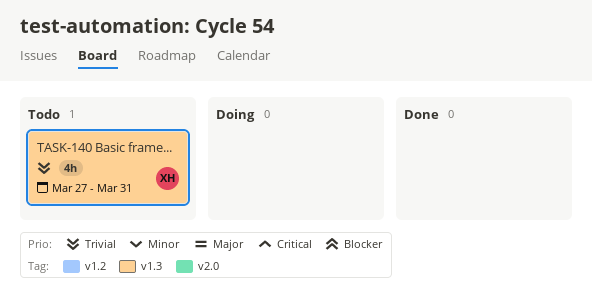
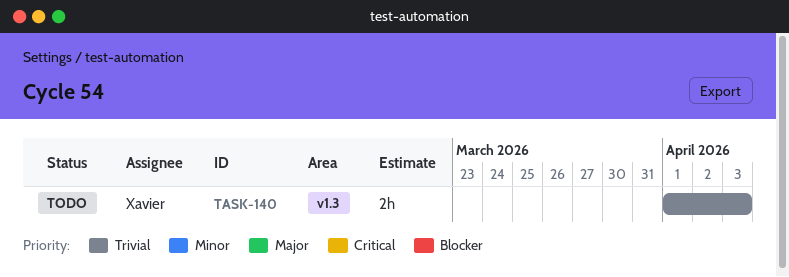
TASK-140, estimate: 4h -> 2h
TASK-140, start: Mar 27 -> Apr 1
TASK-140, due: Mar 31 -> Apr 3

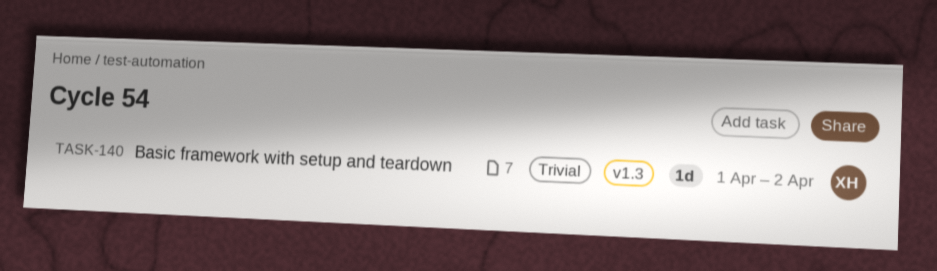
TASK-140, estimate: 2h -> 1d
TASK-140, due: Apr 3 -> Apr 2

